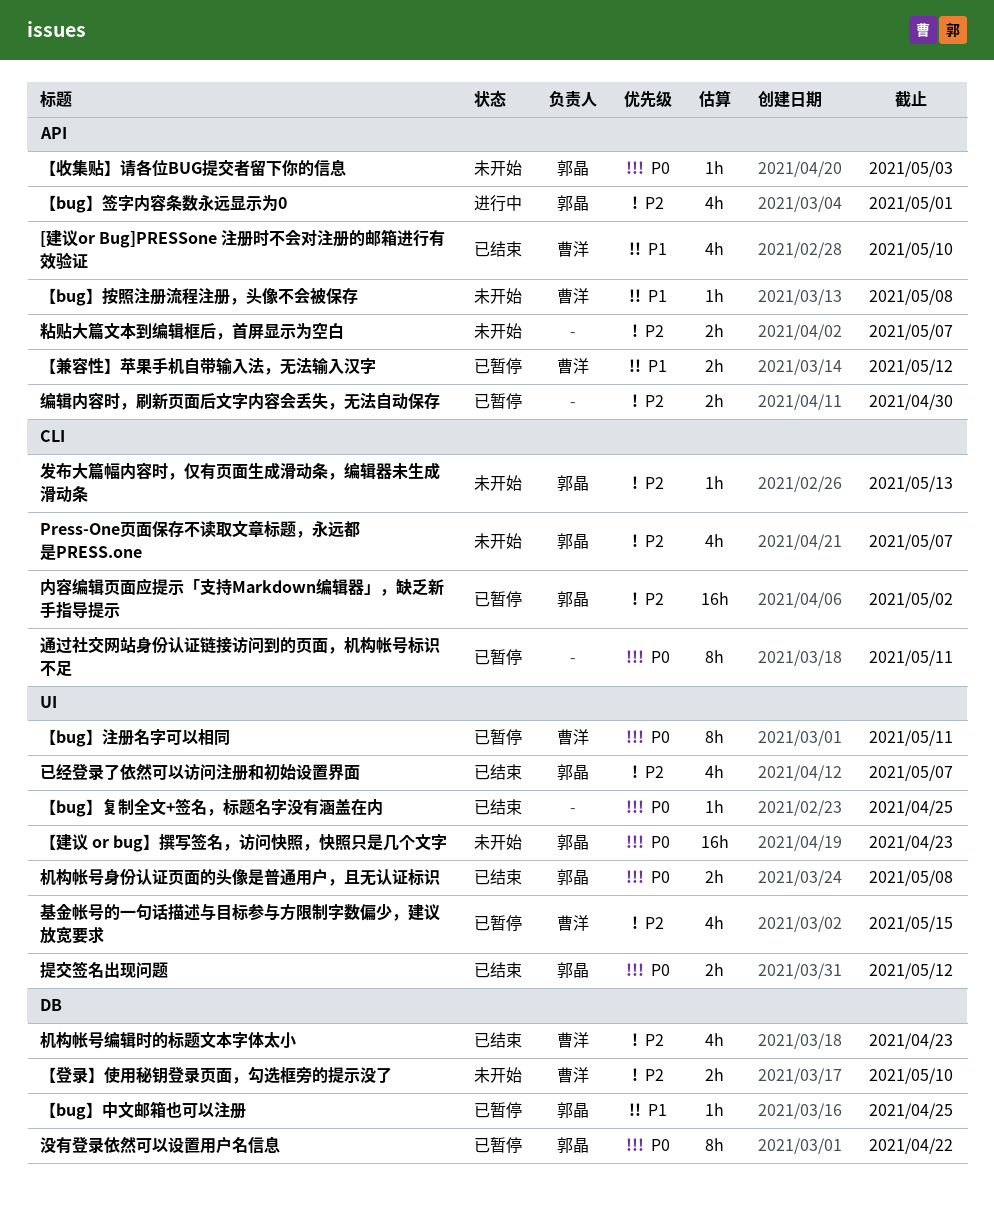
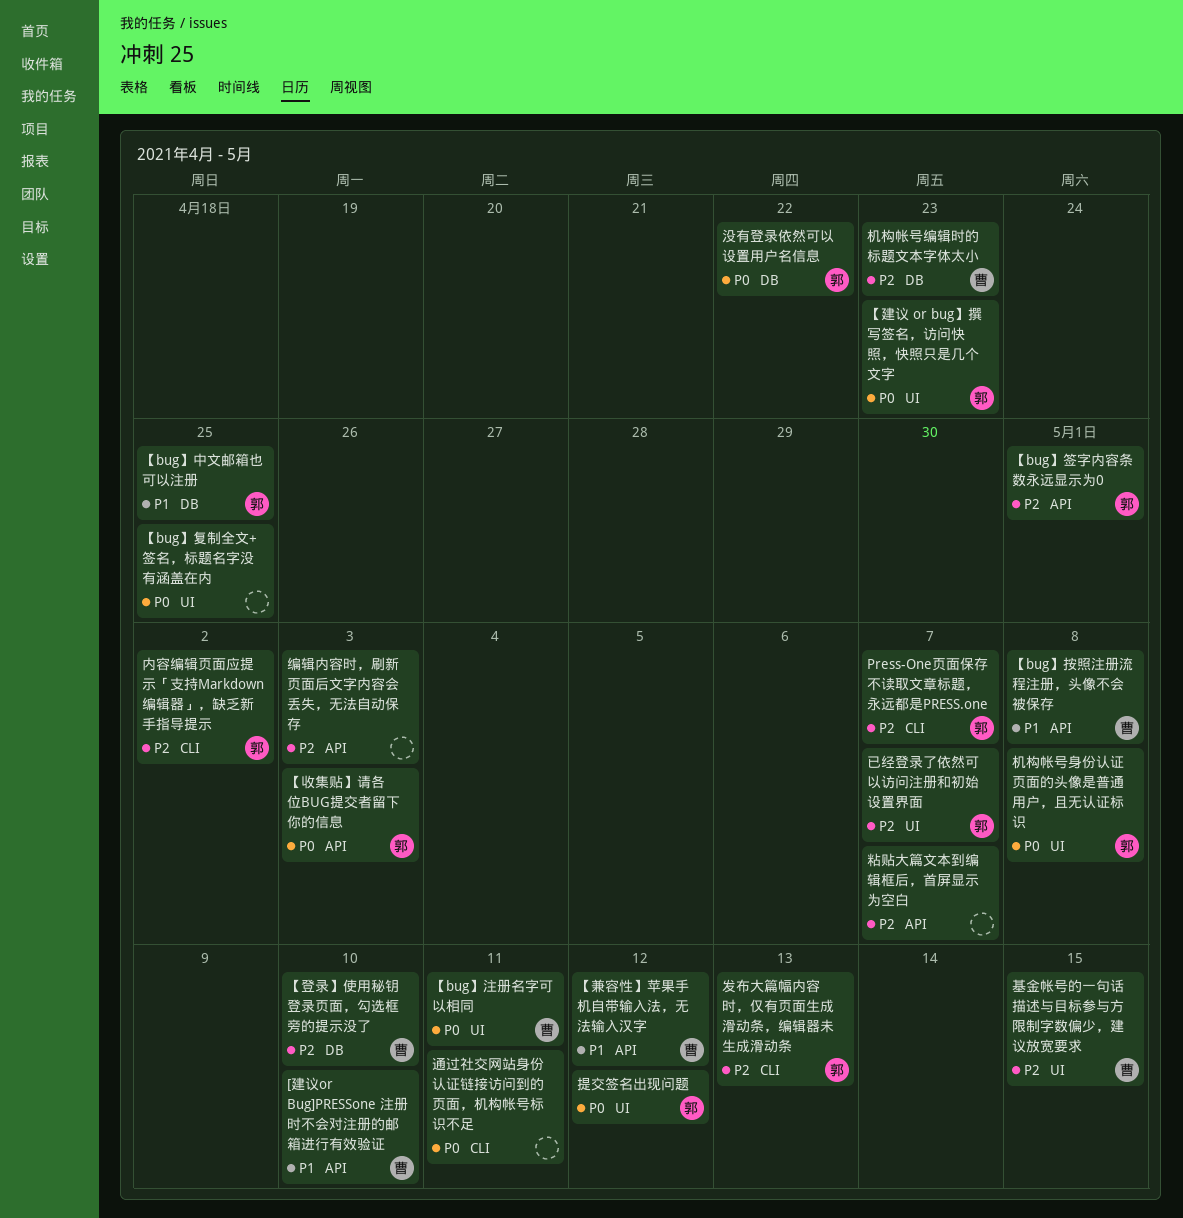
编辑内容时，刷新页面后文字内容会丢失，无法自动保存, due: Apr 30 -> May 3

